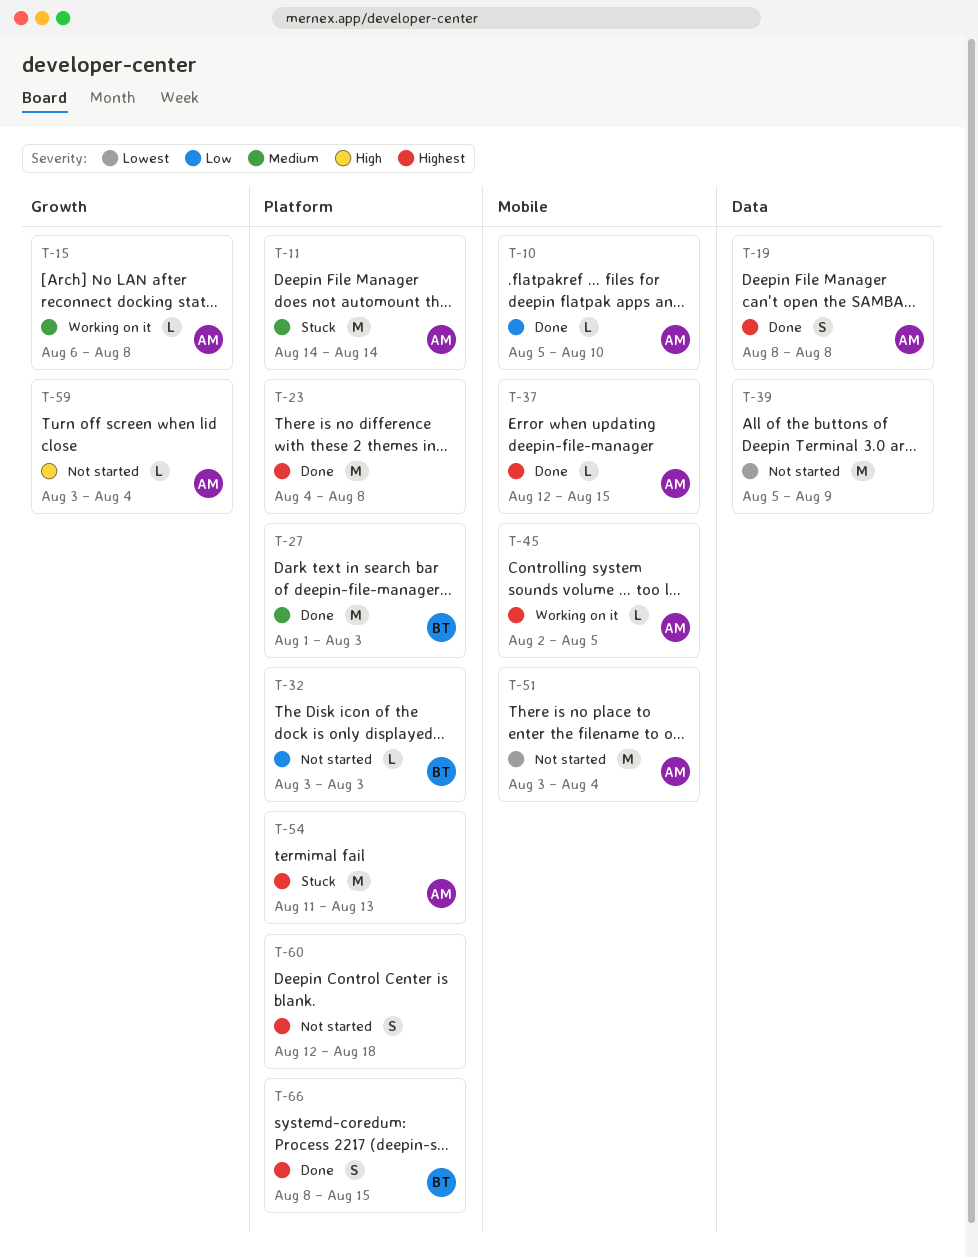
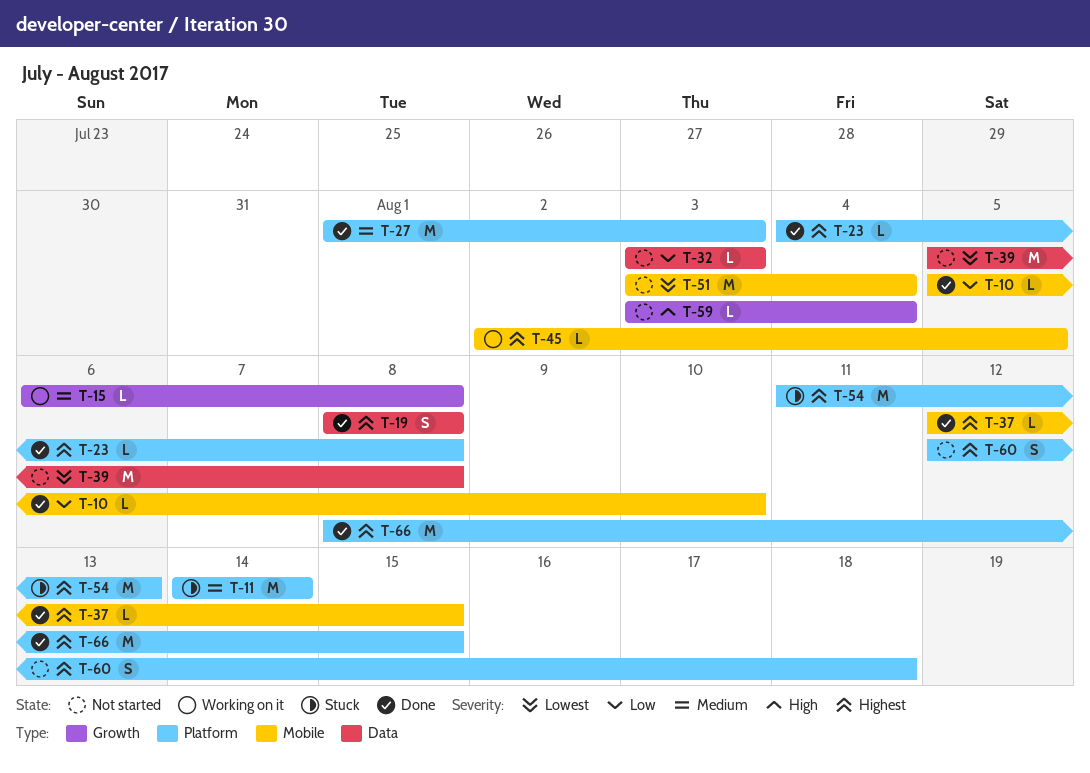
T-23, estimate: M -> L
T-32, label: Platform -> Data
T-39, due: Aug 9 -> Aug 8
T-66, estimate: S -> M

